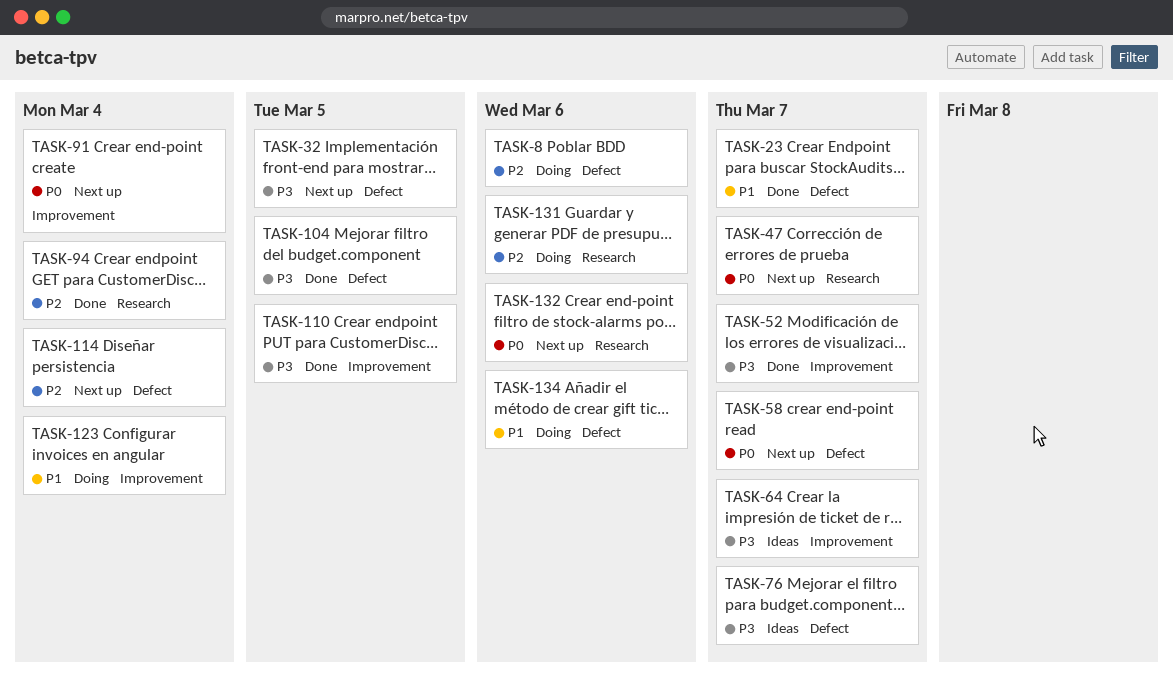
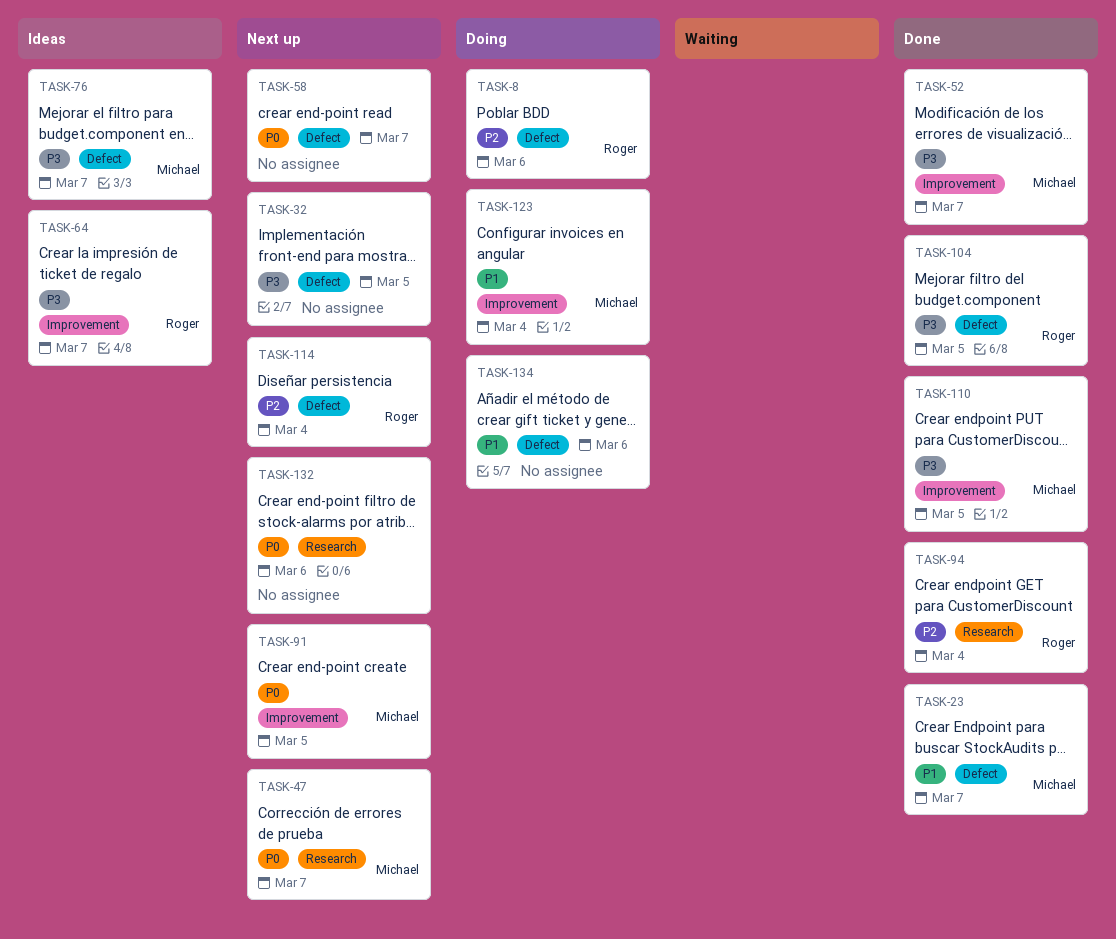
TASK-91, due: Mar 4 -> Mar 5
TASK-131: present -> none

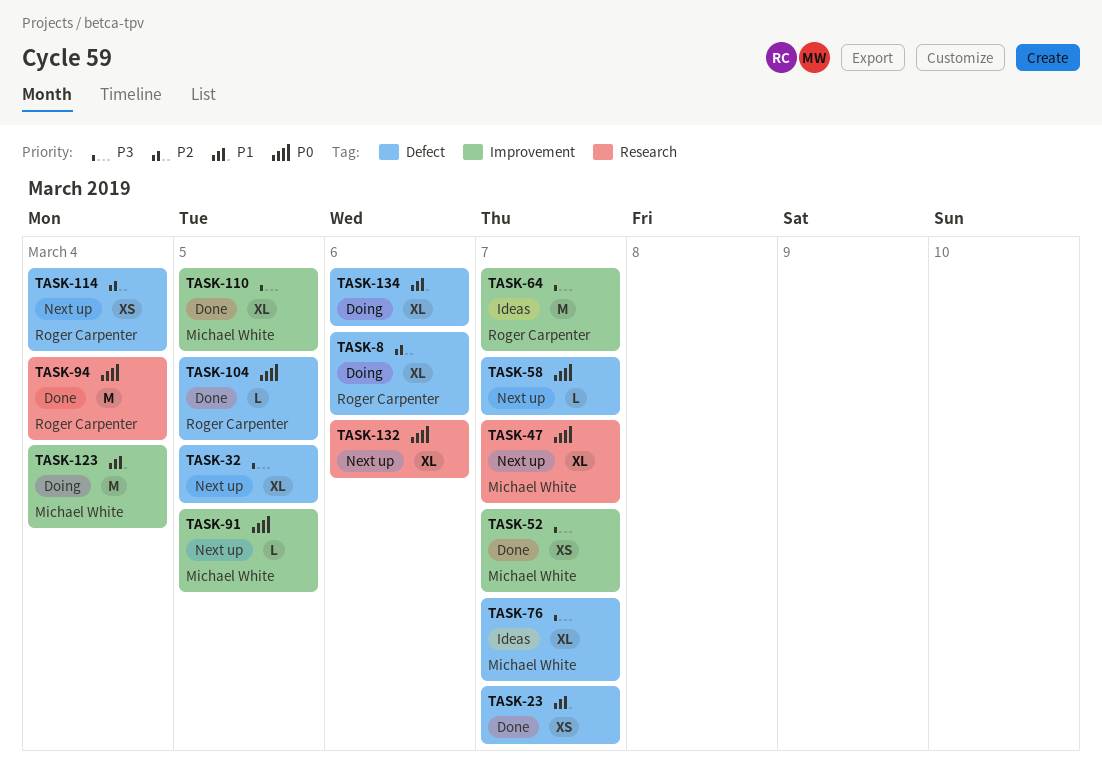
TASK-23, owner: Michael White -> none
TASK-94, priority: P2 -> P0
TASK-104, priority: P3 -> P0

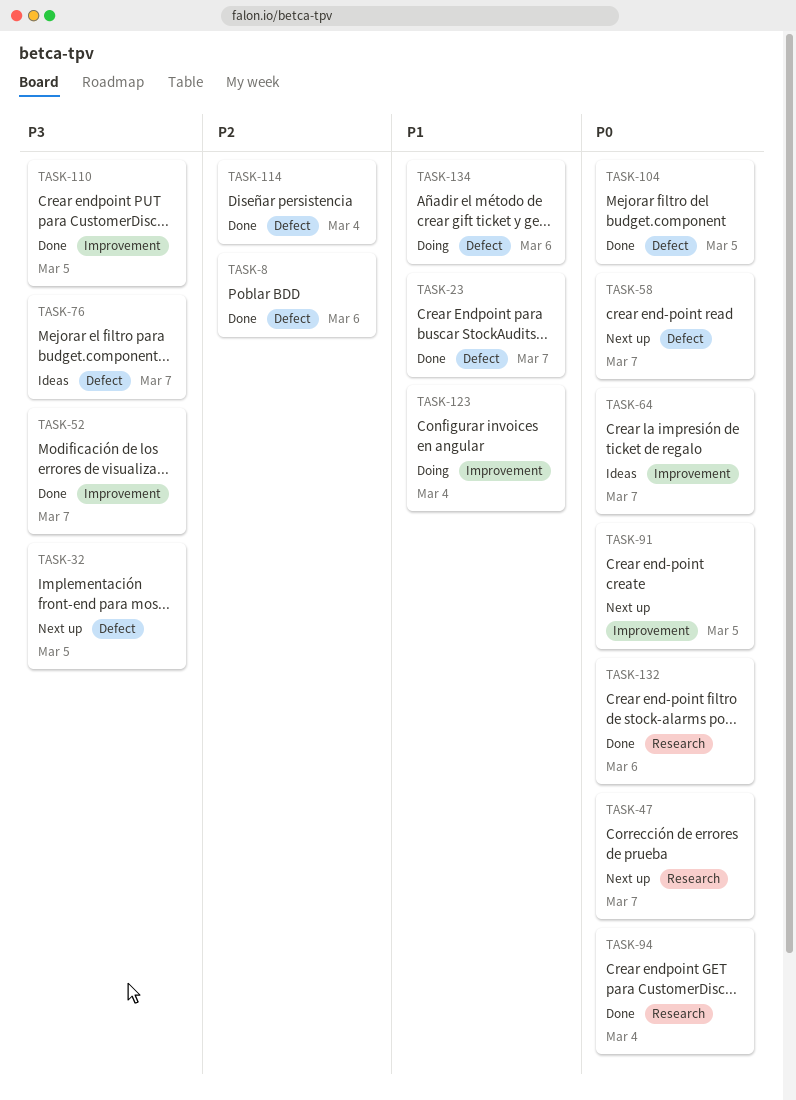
TASK-8, status: Doing -> Done
TASK-64, priority: P3 -> P0
TASK-114, status: Next up -> Done
TASK-132, status: Next up -> Done

